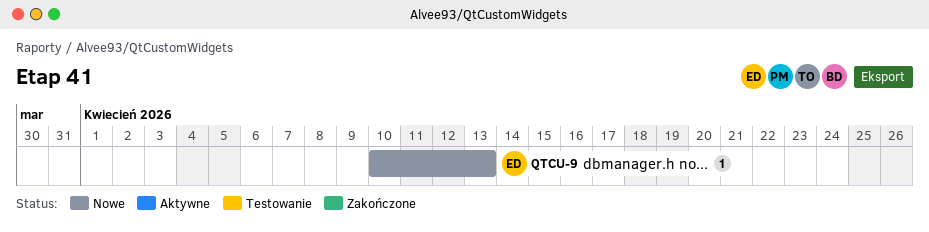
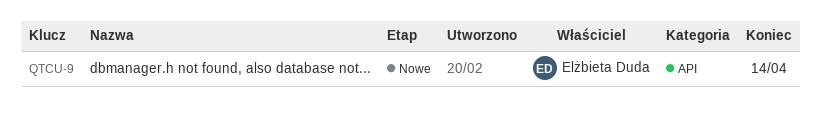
QTCU-9, due: Apr 13 -> Apr 14

